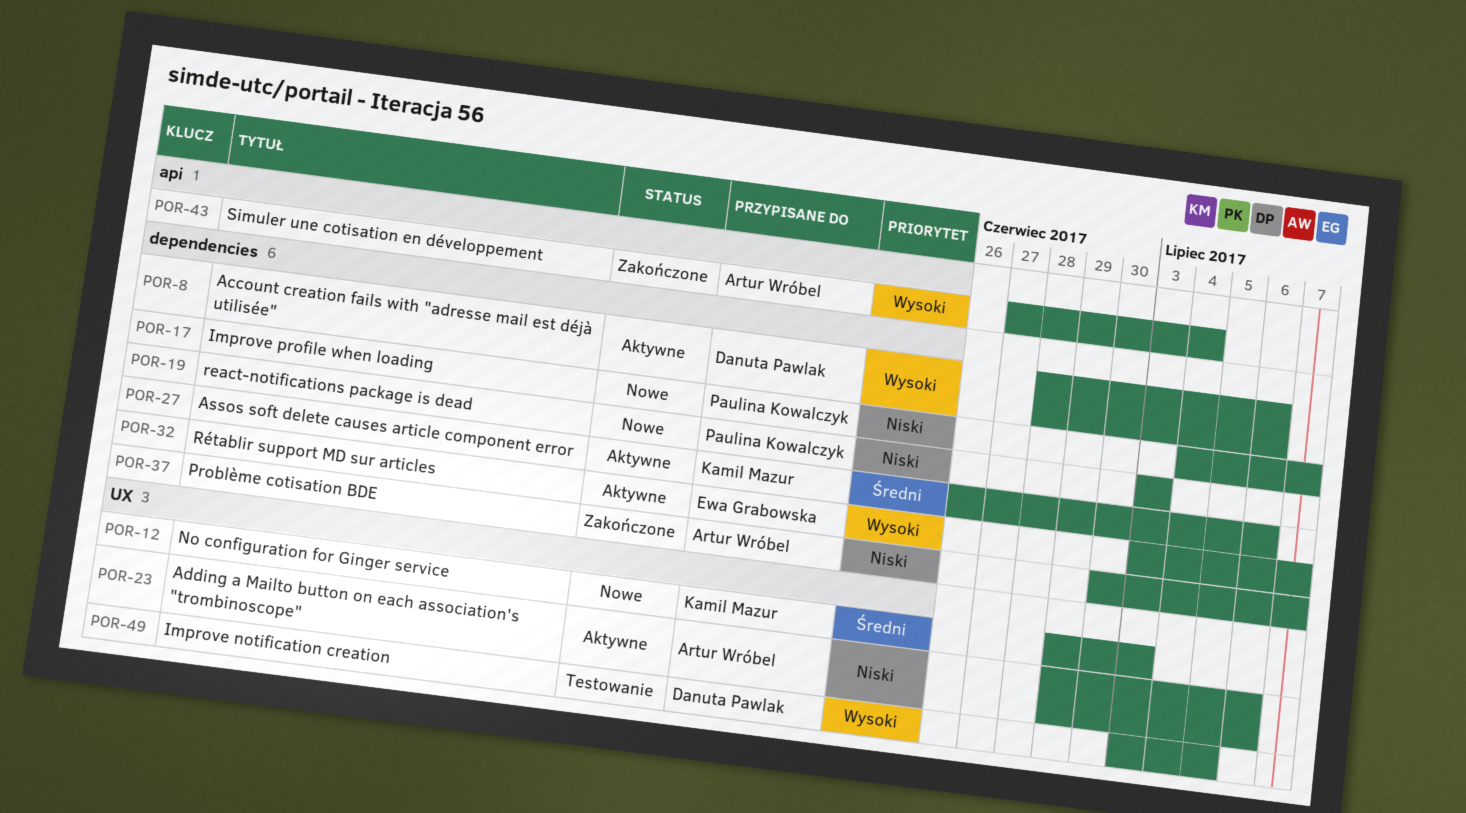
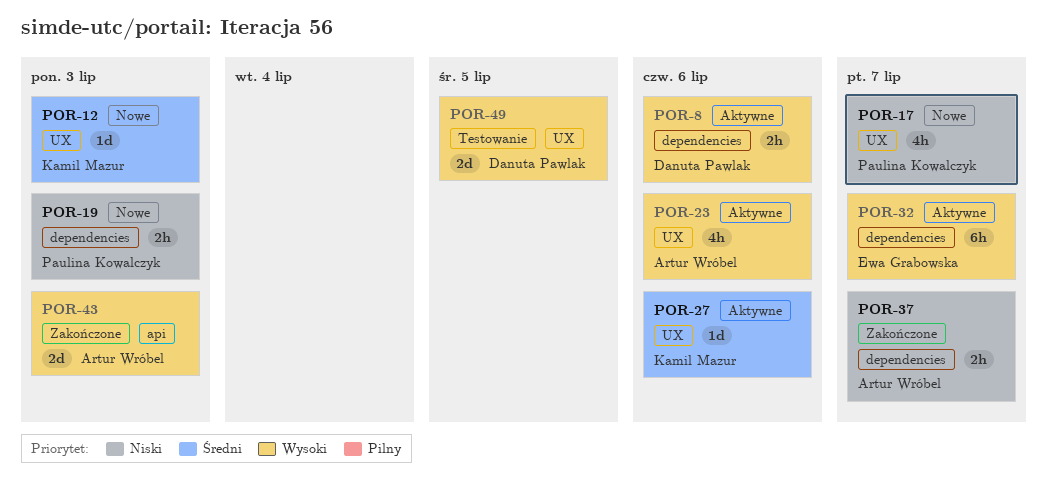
POR-17, label: dependencies -> UX
POR-23, priority: Niski -> Wysoki
POR-27, label: dependencies -> UX
POR-43, due: Jul 4 -> Jul 3

